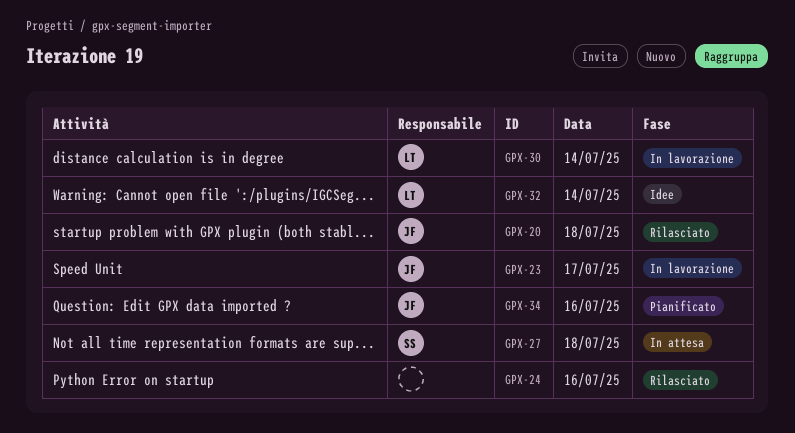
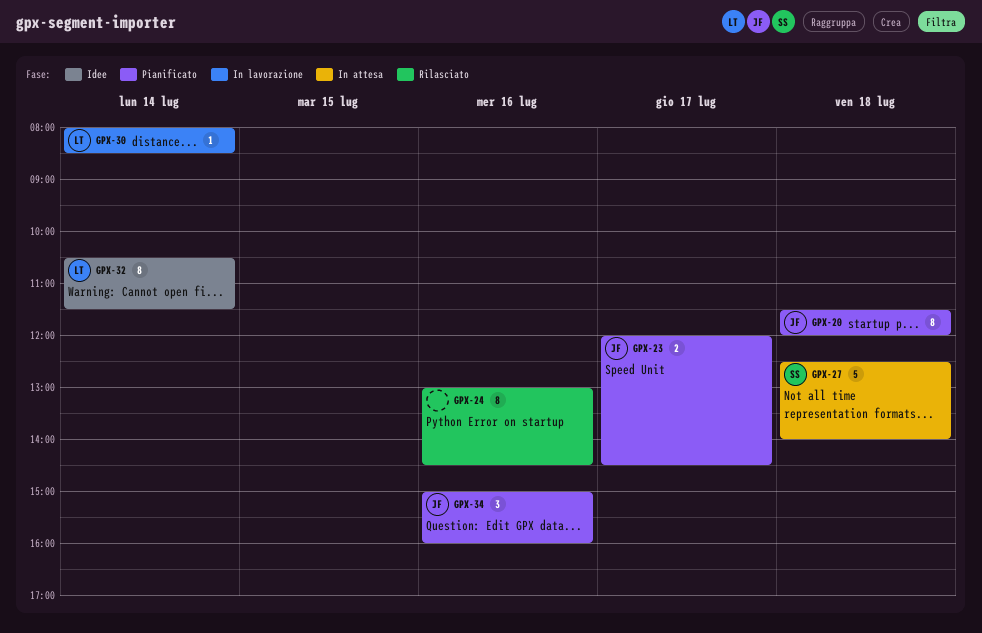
GPX-20, status: Rilasciato -> Pianificato
GPX-23, status: In lavorazione -> Pianificato

